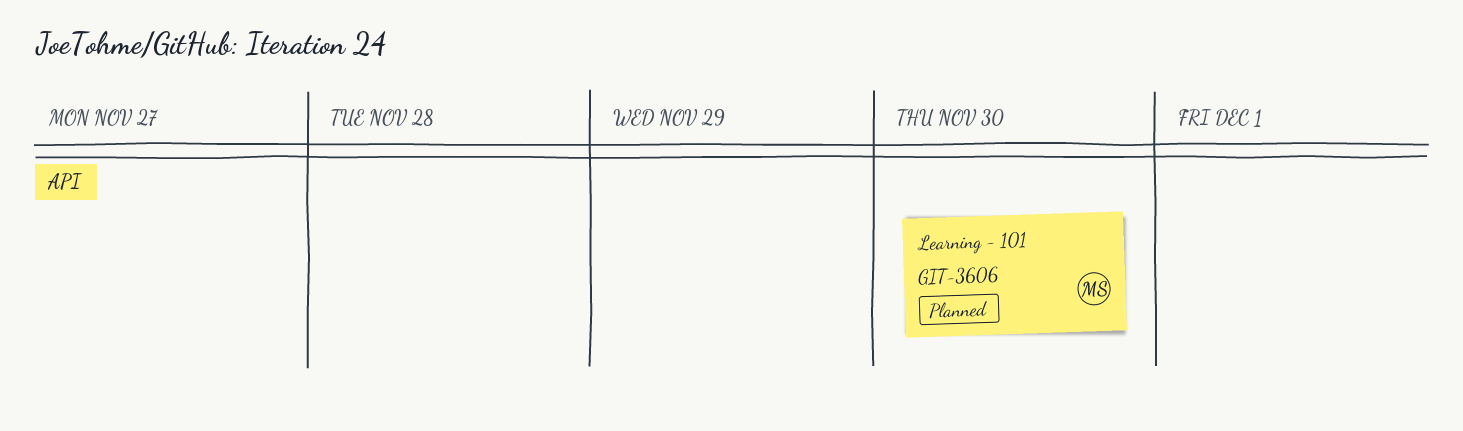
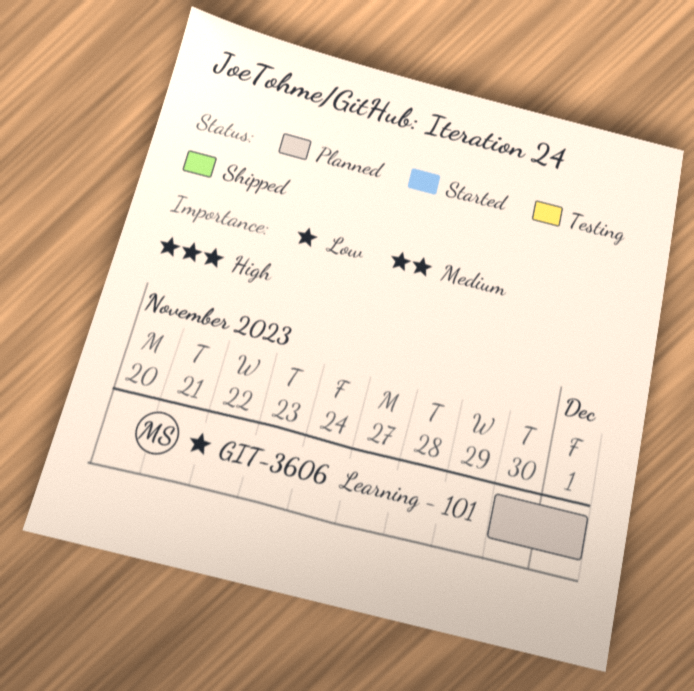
GIT-3606, due: Nov 30 -> Dec 1

